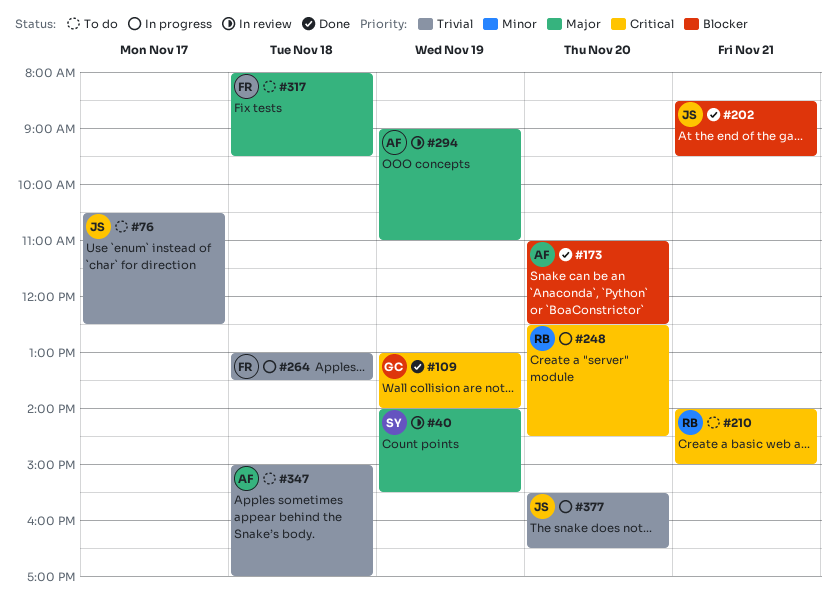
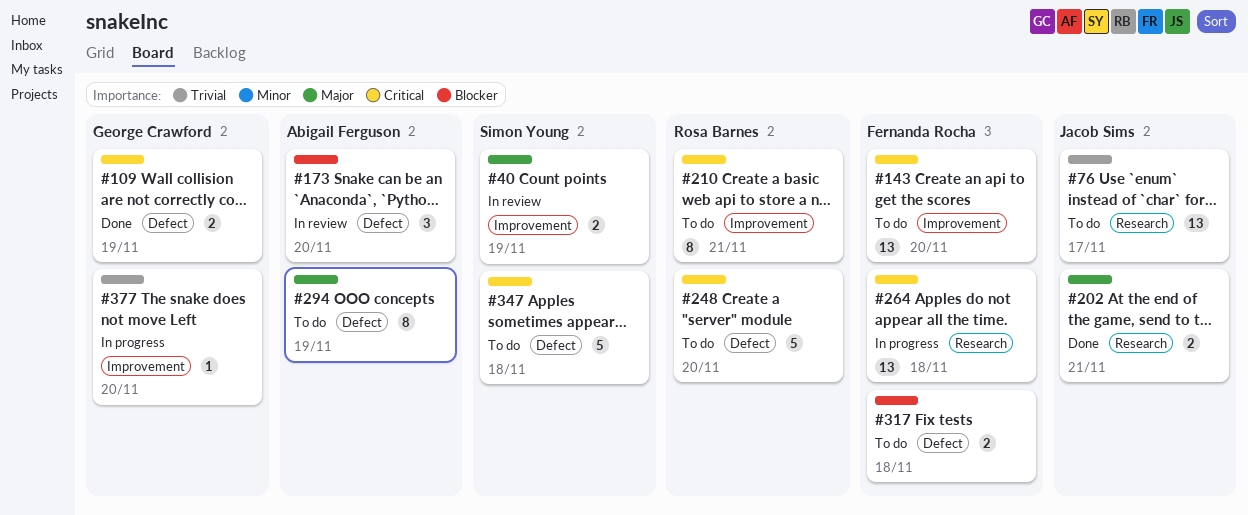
#143: none -> present
#173, status: Done -> In review
#202, priority: Blocker -> Major
#248, status: In progress -> To do
#264, priority: Trivial -> Critical
#294, status: In review -> To do
#317, priority: Major -> Blocker
#347, owner: Abigail Ferguson -> Simon Young
#347, priority: Trivial -> Critical
#377, owner: Jacob Sims -> George Crawford

